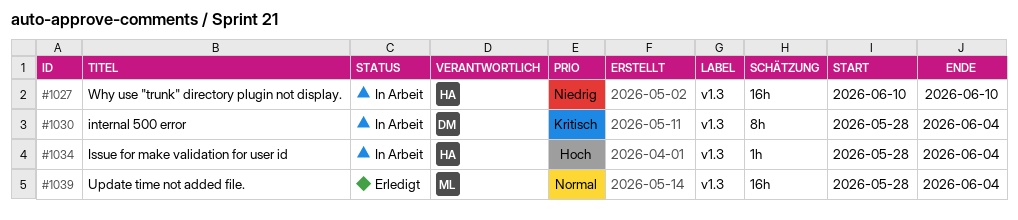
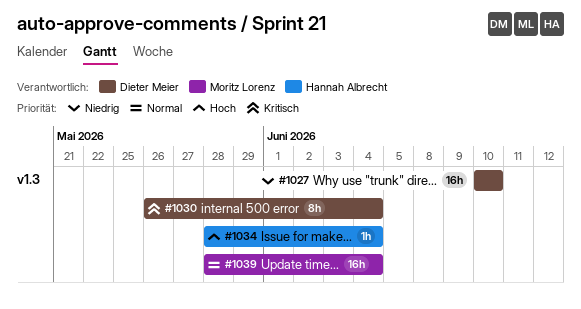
#1027, owner: Hannah Albrecht -> Dieter Meier
#1030, start: May 28 -> May 26

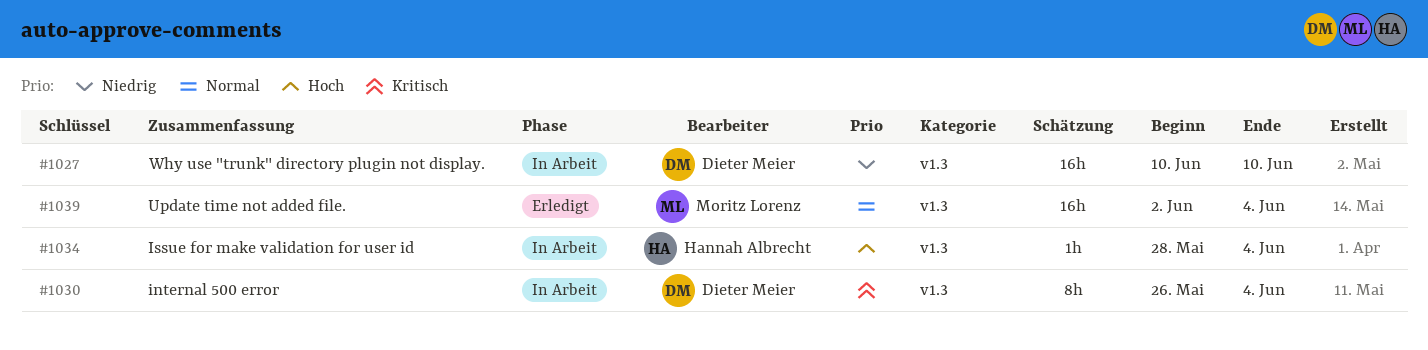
#1039, start: May 28 -> Jun 2

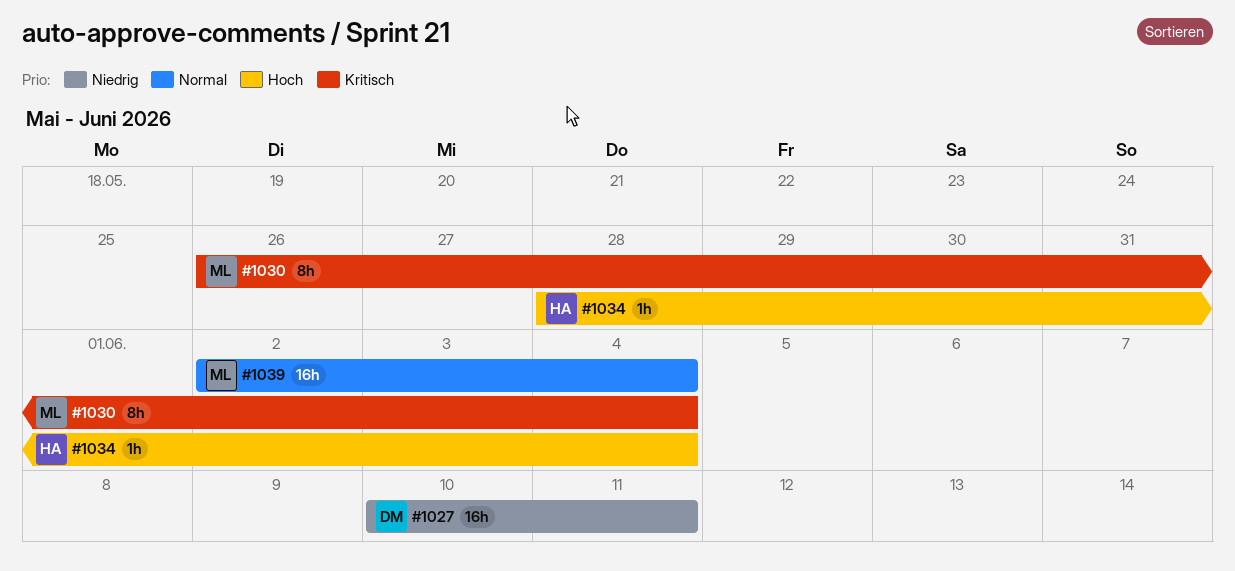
#1027, due: Jun 10 -> Jun 11
#1030, owner: Dieter Meier -> Moritz Lorenz

